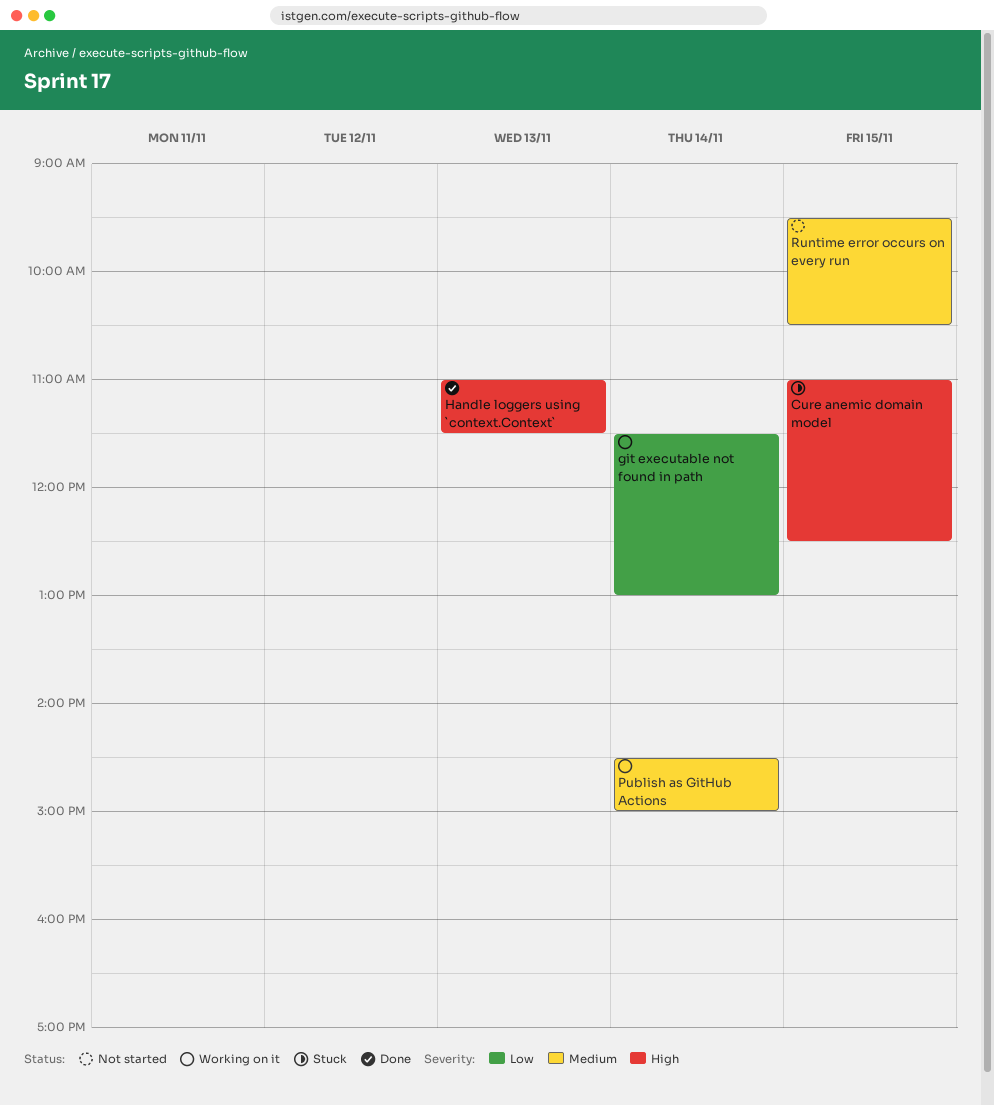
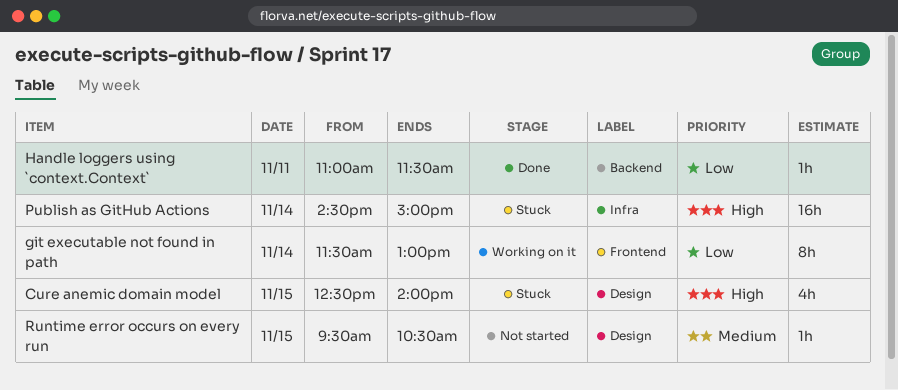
Cure anemic domain model, begins: 11:00 -> 12:30
Cure anemic domain model, ends: 12:30 -> 14:00
Handle loggers using `context.Context`, priority: High -> Low
Handle loggers using `context.Context`, day: Nov 13 -> Nov 11
Publish as GitHub Actions, status: Working on it -> Stuck
Publish as GitHub Actions, priority: Medium -> High

